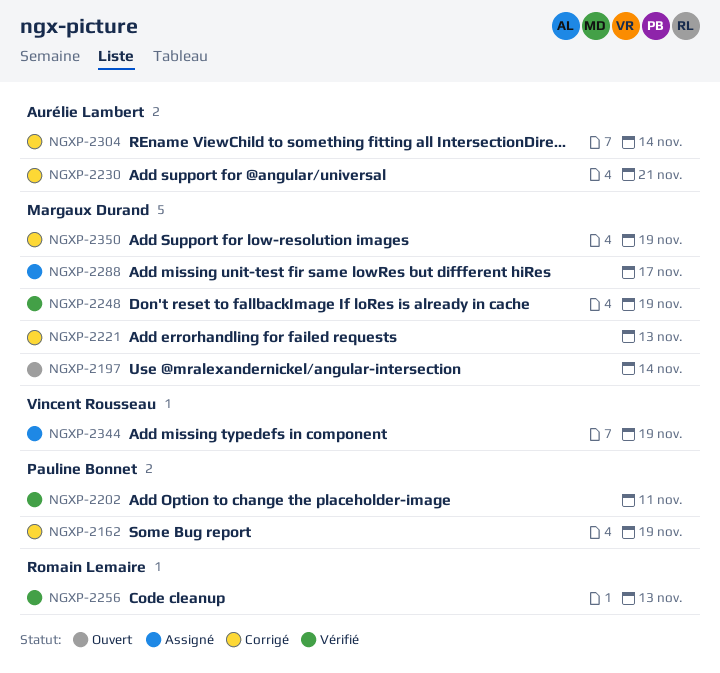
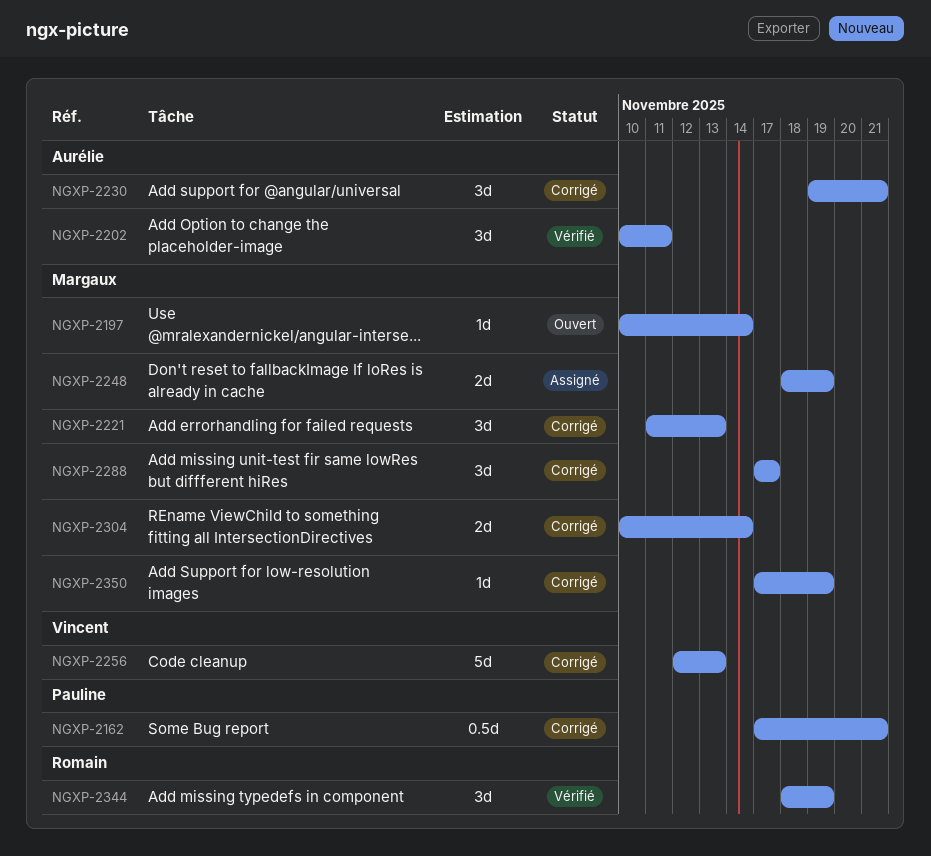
NGXP-2162, due: Nov 19 -> Nov 21
NGXP-2202, owner: Pauline Bonnet -> Aurélie Lambert
NGXP-2248, status: Vérifié -> Assigné
NGXP-2256, status: Vérifié -> Corrigé
NGXP-2256, owner: Romain Lemaire -> Vincent Rousseau
NGXP-2288, status: Assigné -> Corrigé
NGXP-2304, owner: Aurélie Lambert -> Margaux Durand
NGXP-2344, status: Assigné -> Vérifié
NGXP-2344, owner: Vincent Rousseau -> Romain Lemaire

